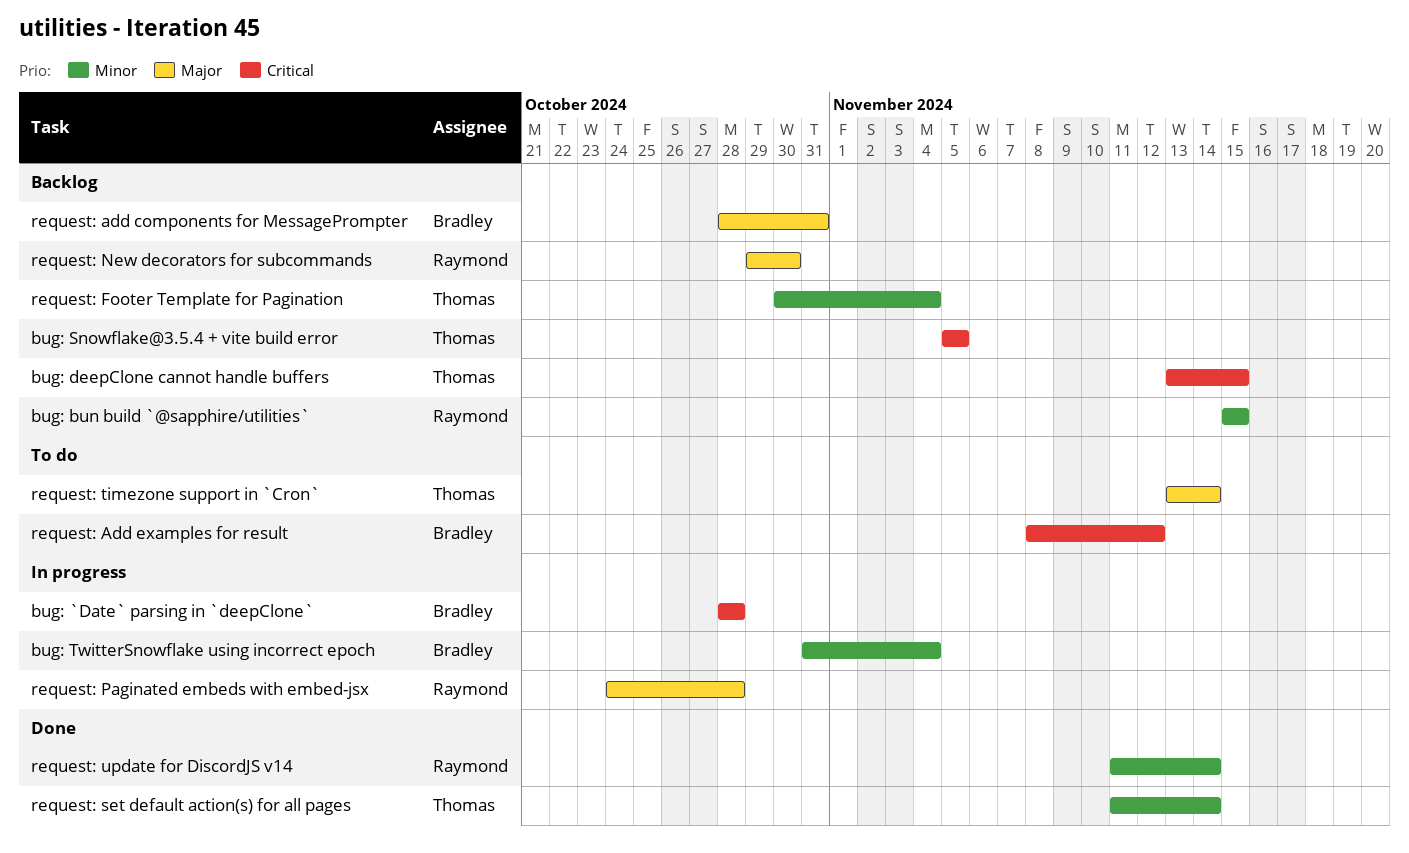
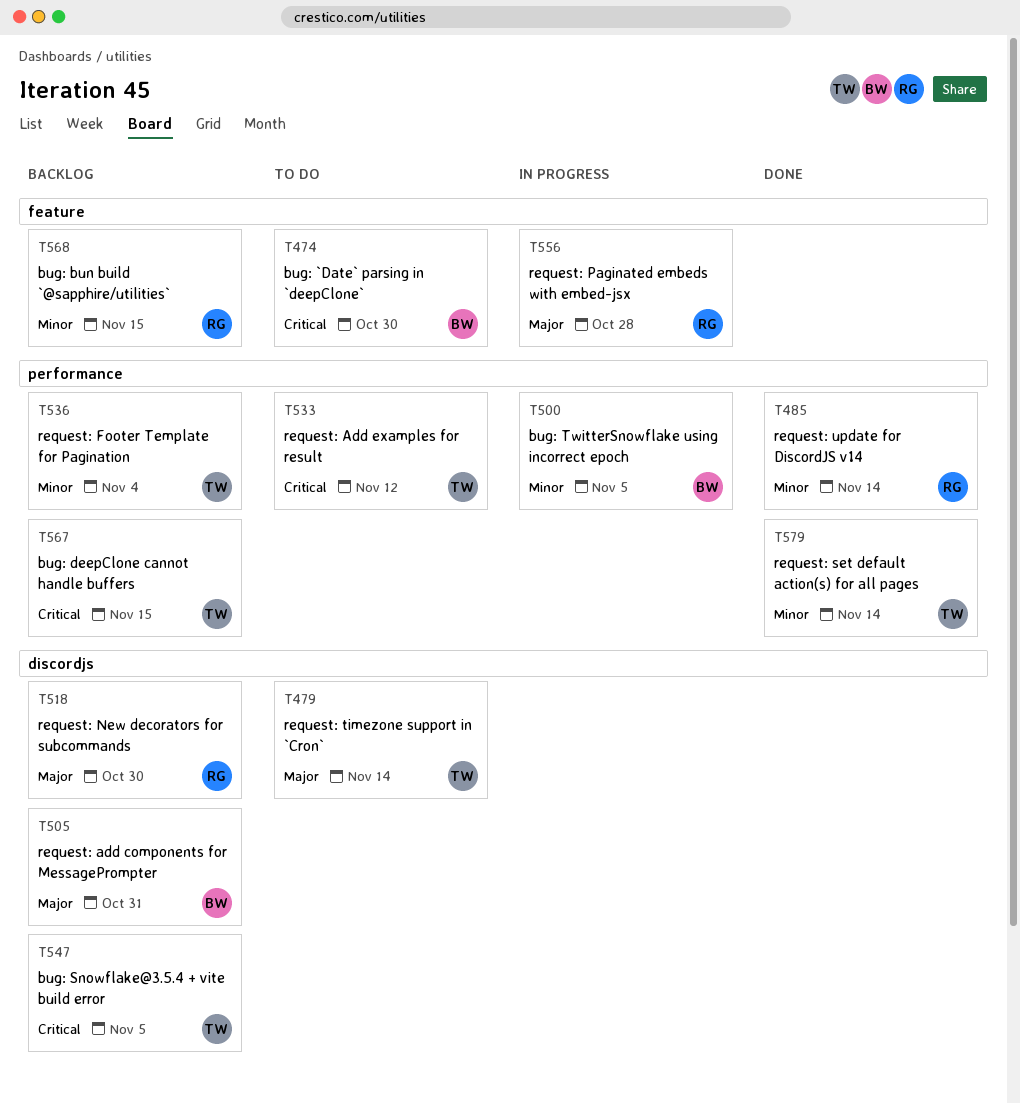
bug: `Date` parsing in `deepClone`, status: In progress -> To do
bug: `Date` parsing in `deepClone`, due: Oct 28 -> Oct 30
bug: TwitterSnowflake using incorrect epoch, due: Nov 4 -> Nov 5
request: Add examples for result, owner: Bradley -> Thomas

